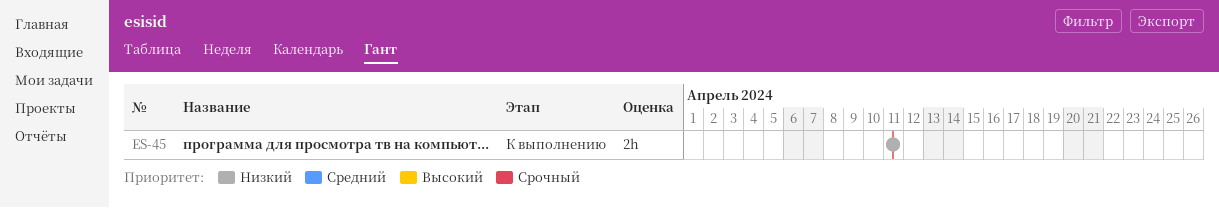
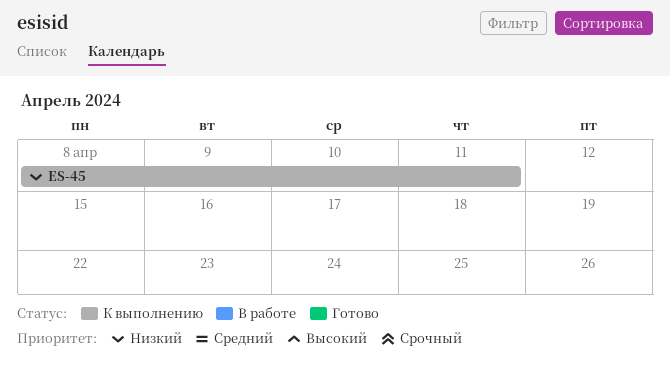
ES-45, start: Apr 11 -> Apr 8

